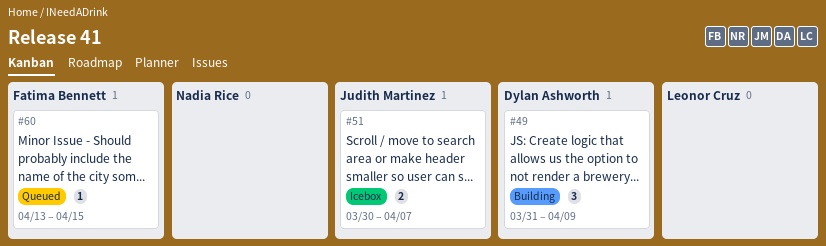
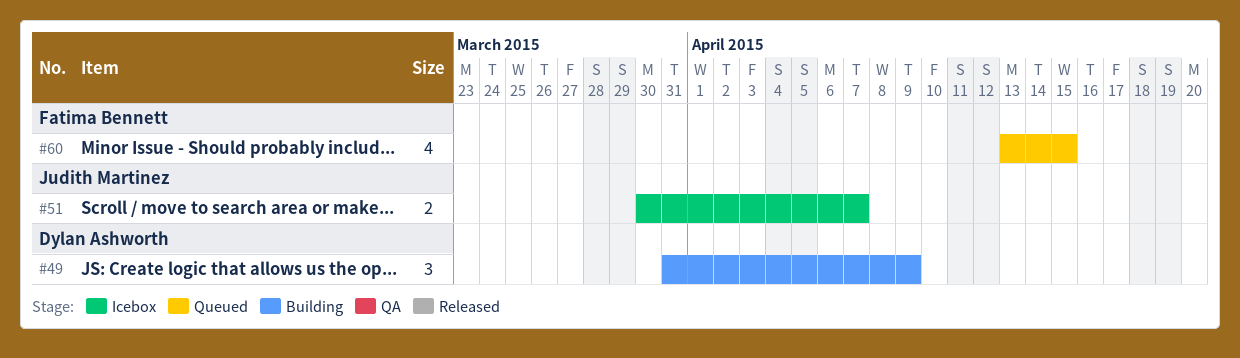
#60, estimate: 1 -> 4

